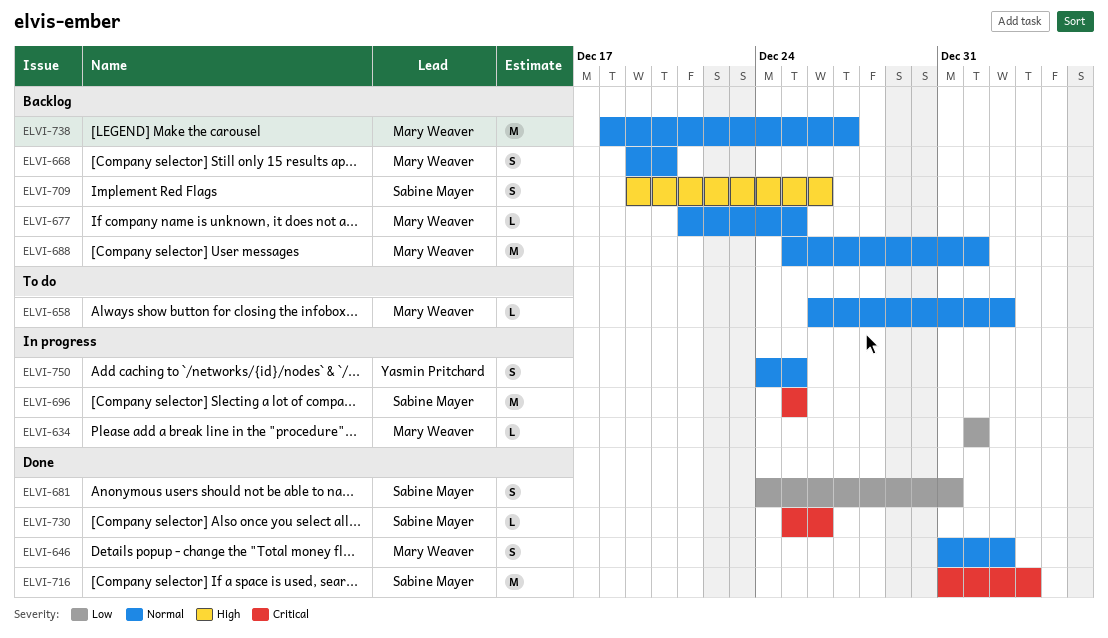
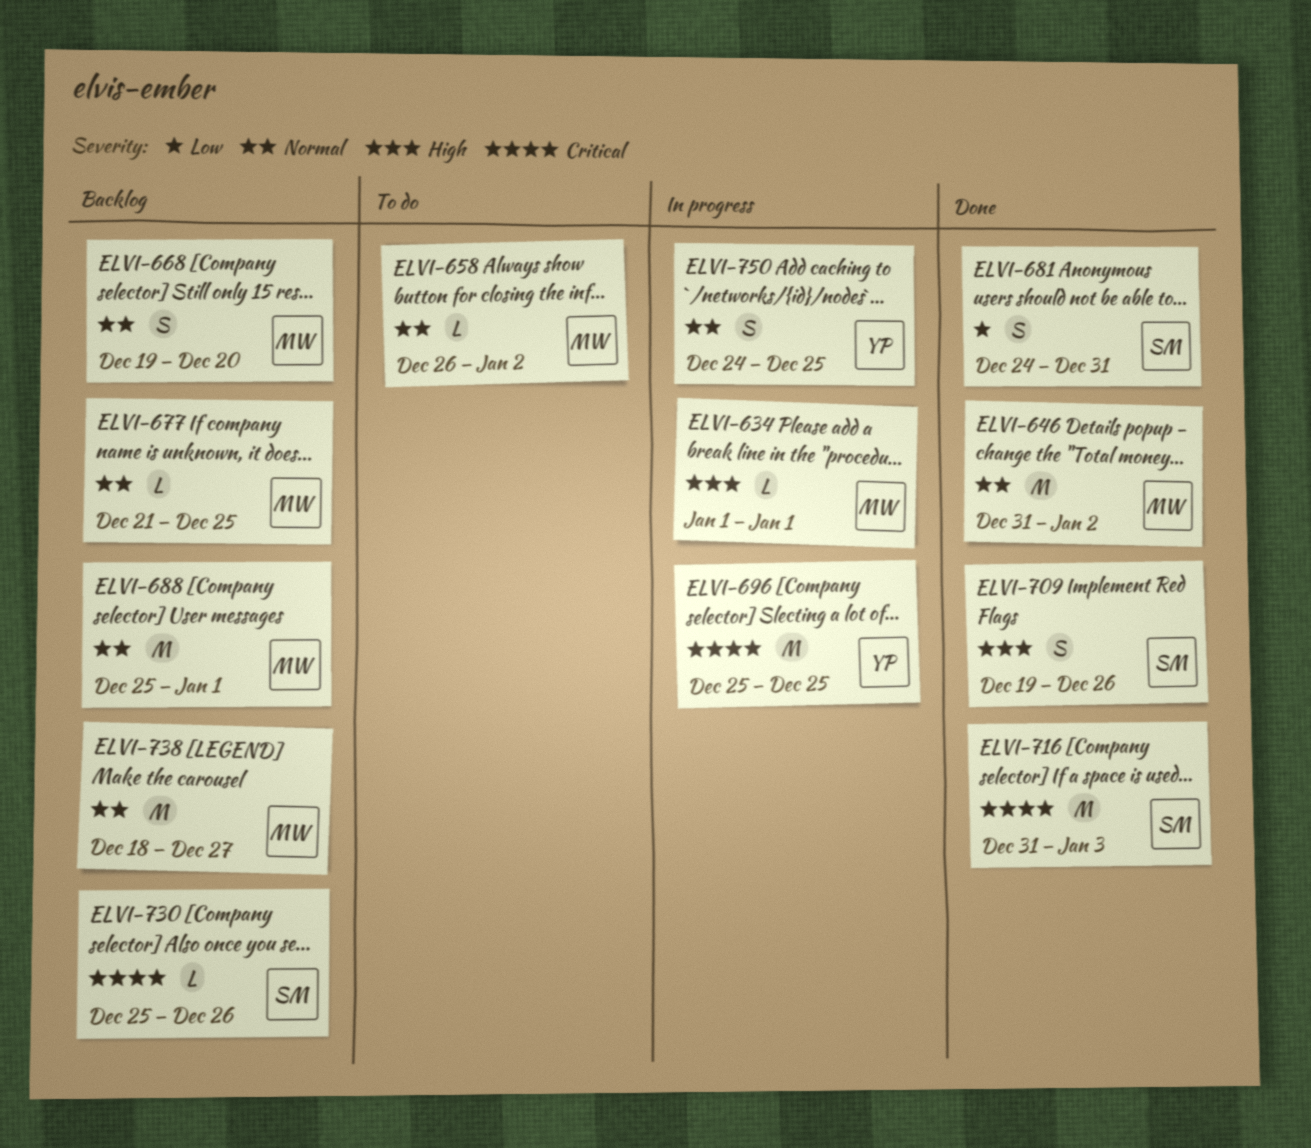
ELVI-634, priority: Low -> High
ELVI-646, estimate: S -> M
ELVI-696, owner: Sabine Mayer -> Yasmin Pritchard
ELVI-709, status: Backlog -> Done
ELVI-730, status: Done -> Backlog

